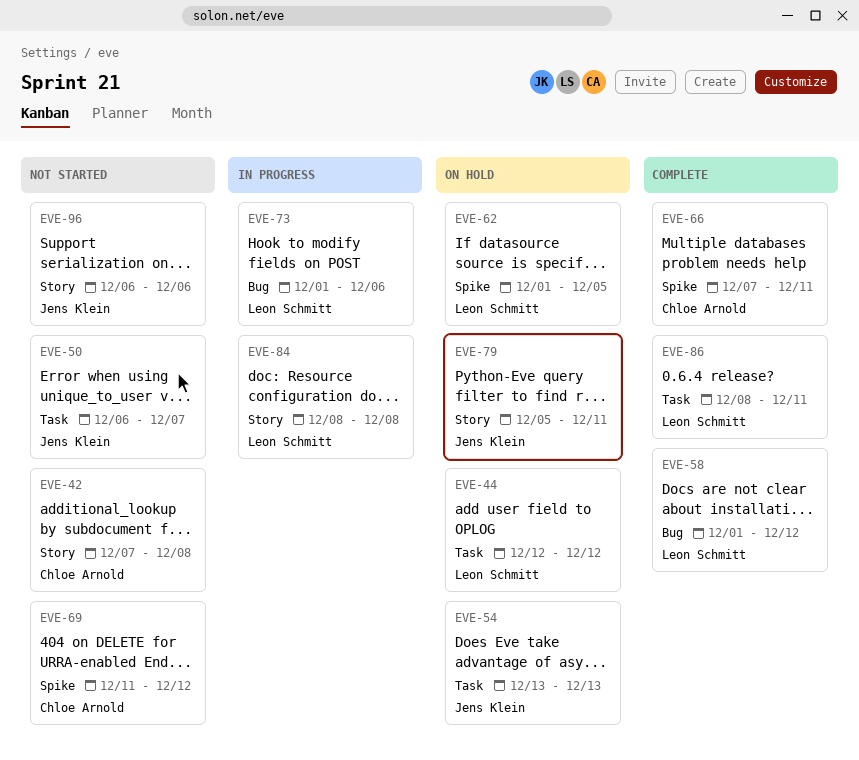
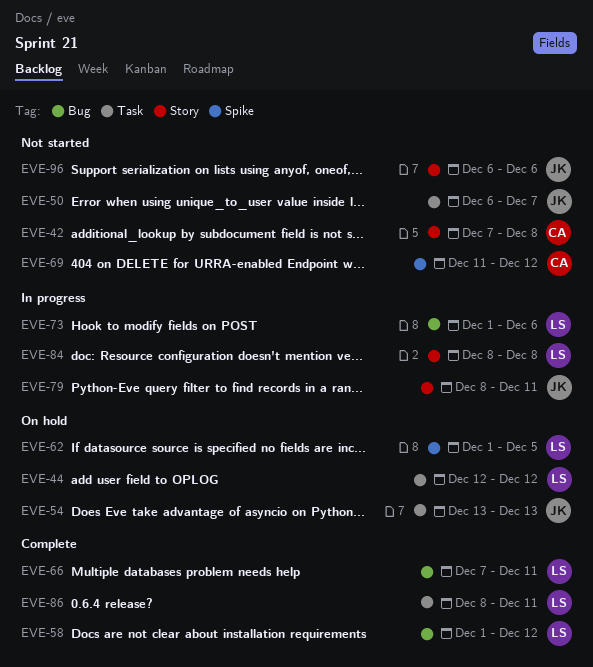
EVE-66, owner: Chloe Arnold -> Leon Schmitt
EVE-66, label: Spike -> Bug
EVE-79, status: On hold -> In progress
EVE-79, start: Dec 5 -> Dec 8

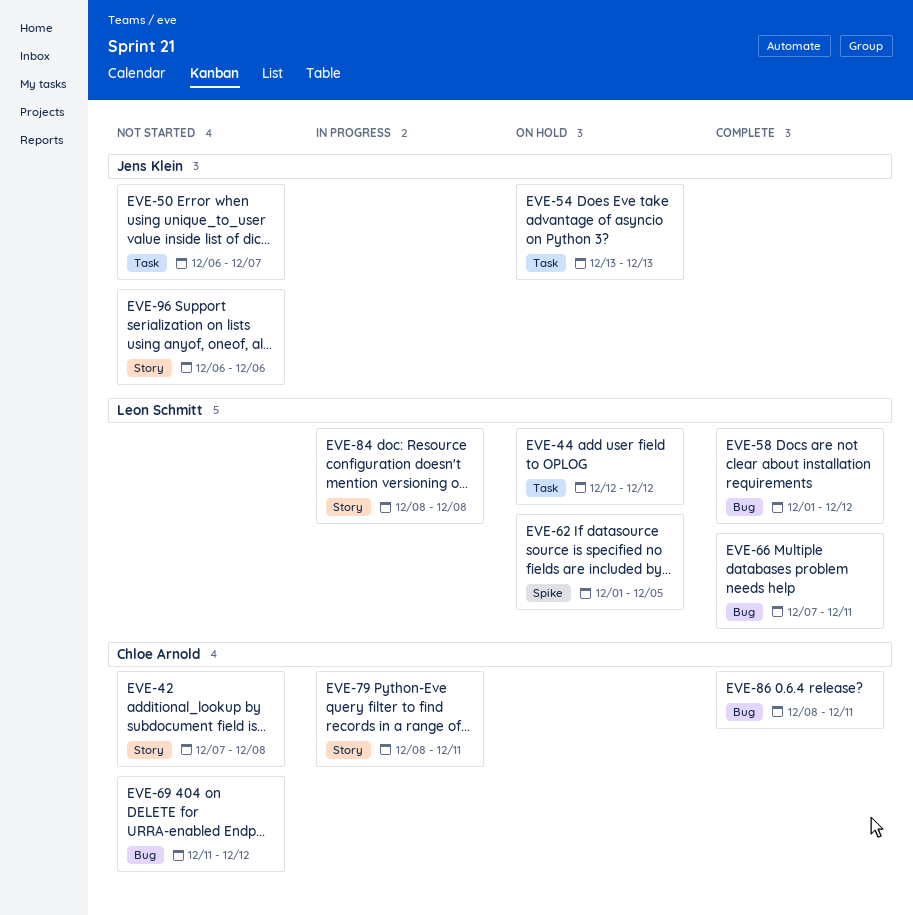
EVE-69, label: Spike -> Bug
EVE-73: present -> none
EVE-79, owner: Jens Klein -> Chloe Arnold
EVE-86, owner: Leon Schmitt -> Chloe Arnold
EVE-86, label: Task -> Bug

